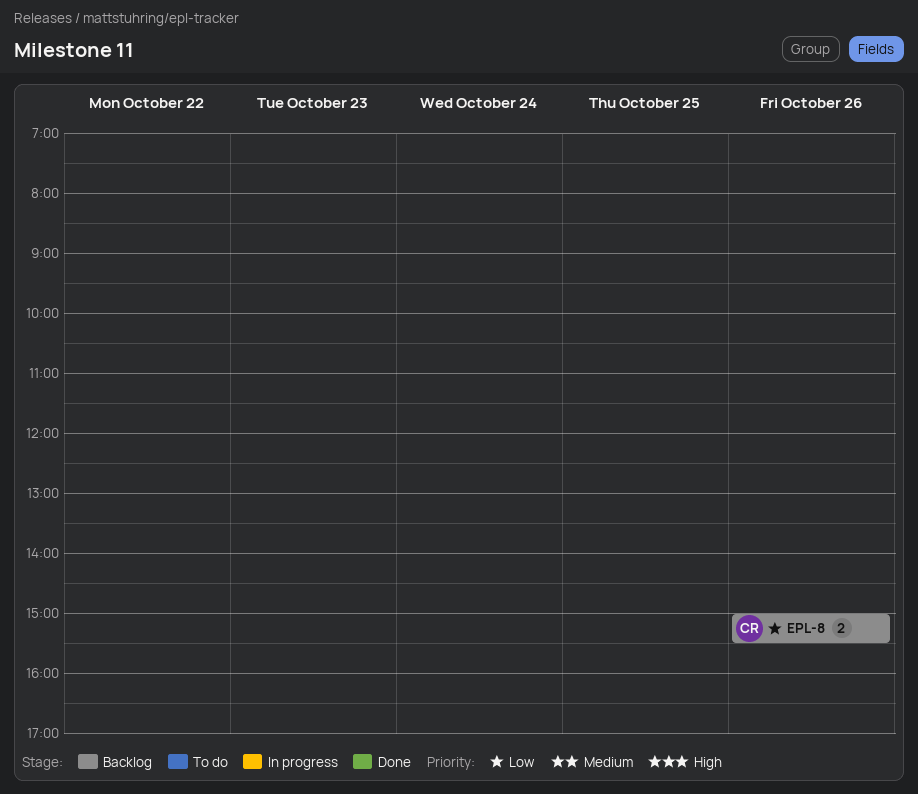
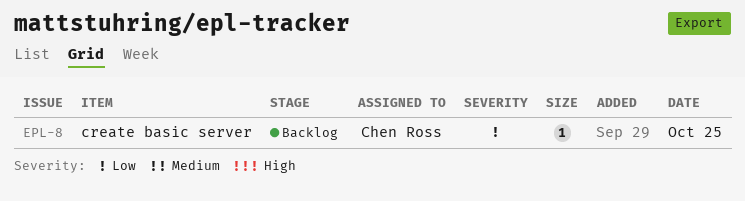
EPL-8, estimate: 2 -> 1
EPL-8, day: Oct 26 -> Oct 25

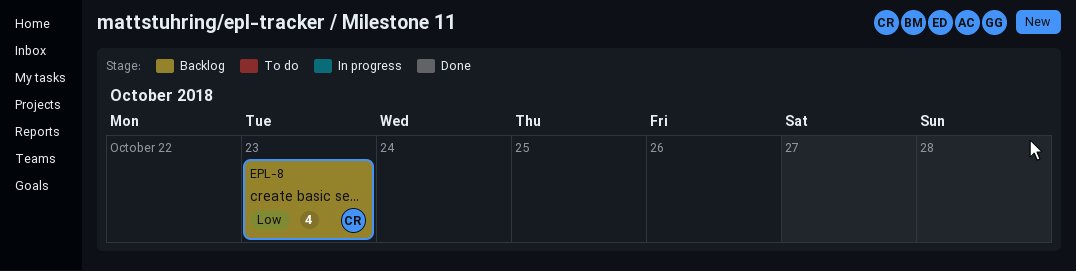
EPL-8, estimate: 1 -> 4
EPL-8, day: Oct 25 -> Oct 23

